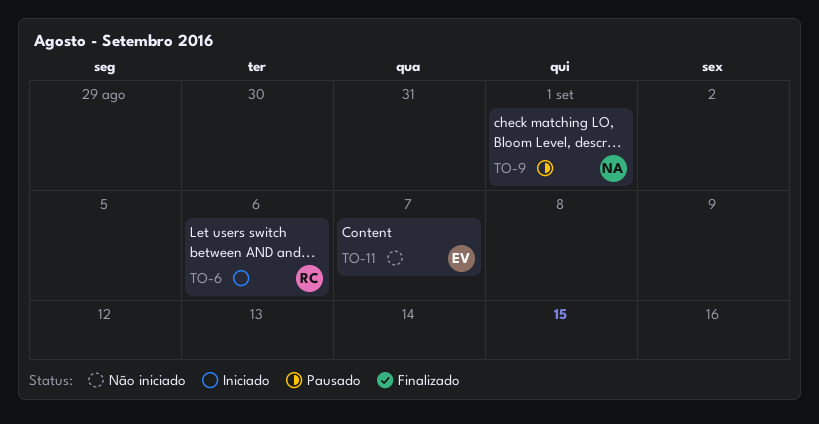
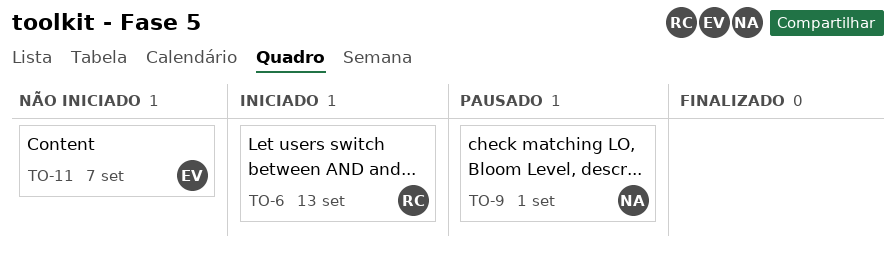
TO-6, due: Sep 6 -> Sep 13

